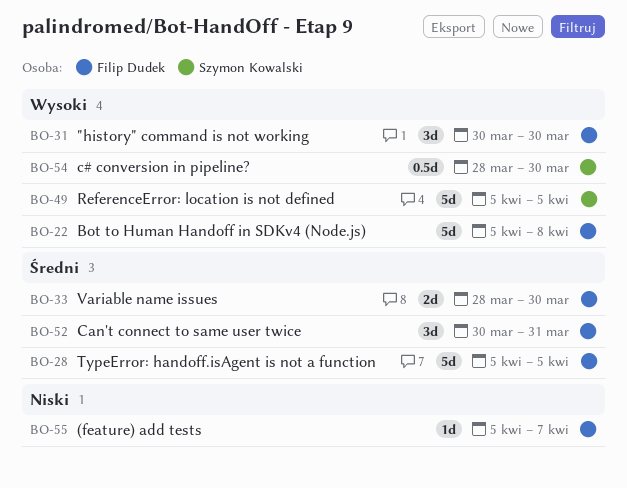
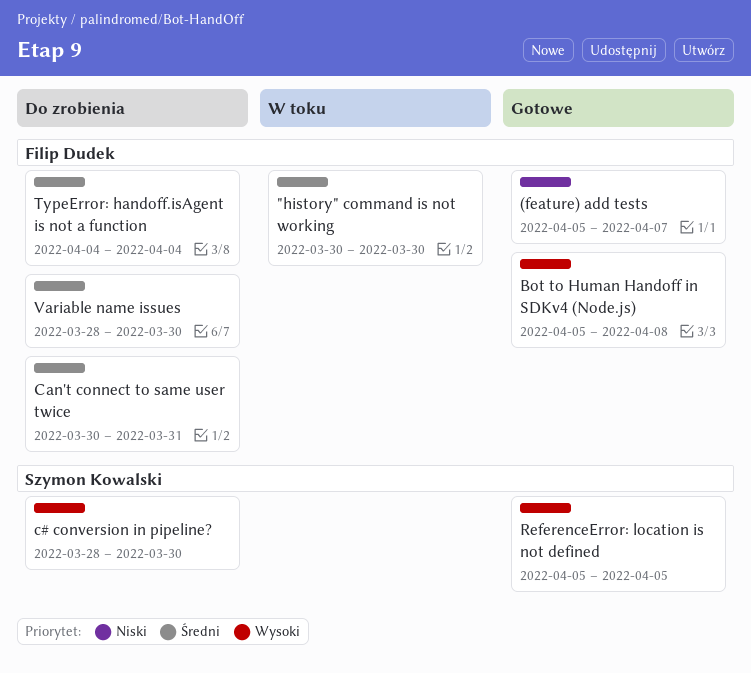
"history" command is not working, priority: Wysoki -> Średni
TypeError: handoff.isAgent is not a function, start: Apr 5 -> Apr 4
TypeError: handoff.isAgent is not a function, due: Apr 5 -> Apr 4

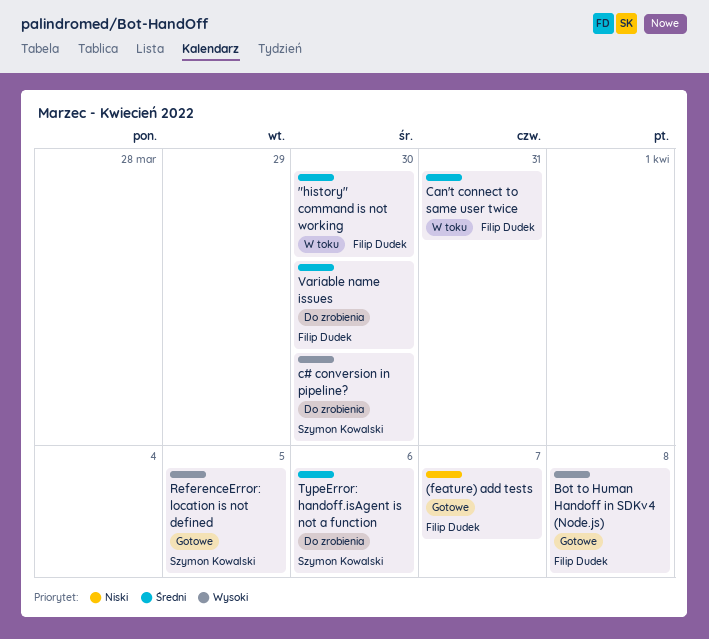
Can't connect to same user twice, status: Do zrobienia -> W toku
TypeError: handoff.isAgent is not a function, owner: Filip Dudek -> Szymon Kowalski
TypeError: handoff.isAgent is not a function, due: Apr 4 -> Apr 6

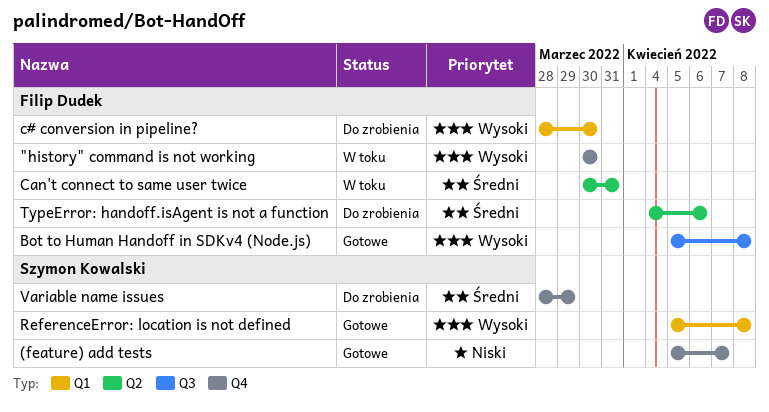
"history" command is not working, priority: Średni -> Wysoki
(feature) add tests, owner: Filip Dudek -> Szymon Kowalski
c# conversion in pipeline?, owner: Szymon Kowalski -> Filip Dudek
ReferenceError: location is not defined, due: Apr 5 -> Apr 8
TypeError: handoff.isAgent is not a function, owner: Szymon Kowalski -> Filip Dudek
Variable name issues, owner: Filip Dudek -> Szymon Kowalski
Variable name issues, due: Mar 30 -> Mar 29

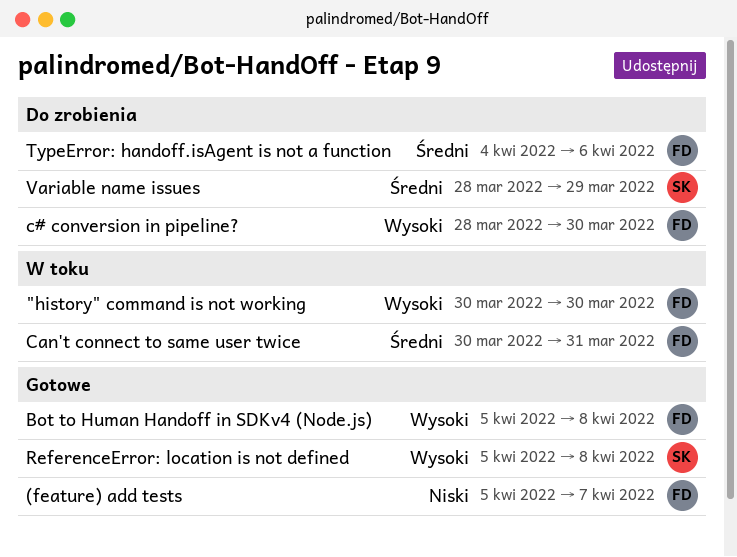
(feature) add tests, owner: Szymon Kowalski -> Filip Dudek

